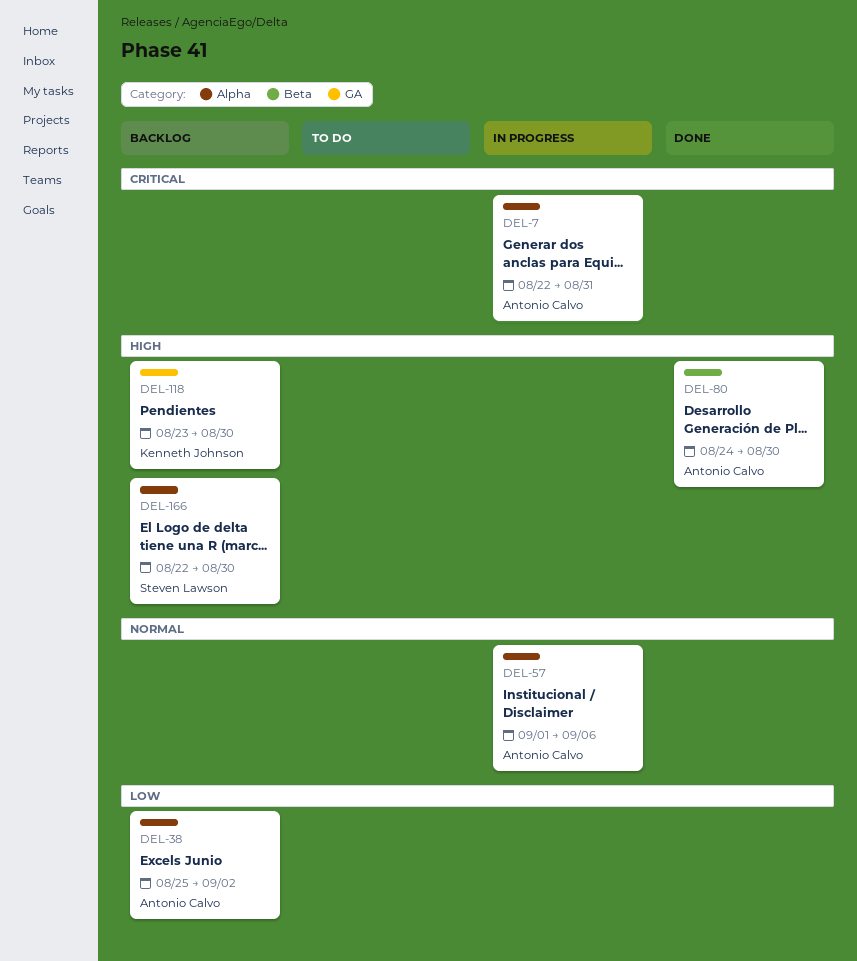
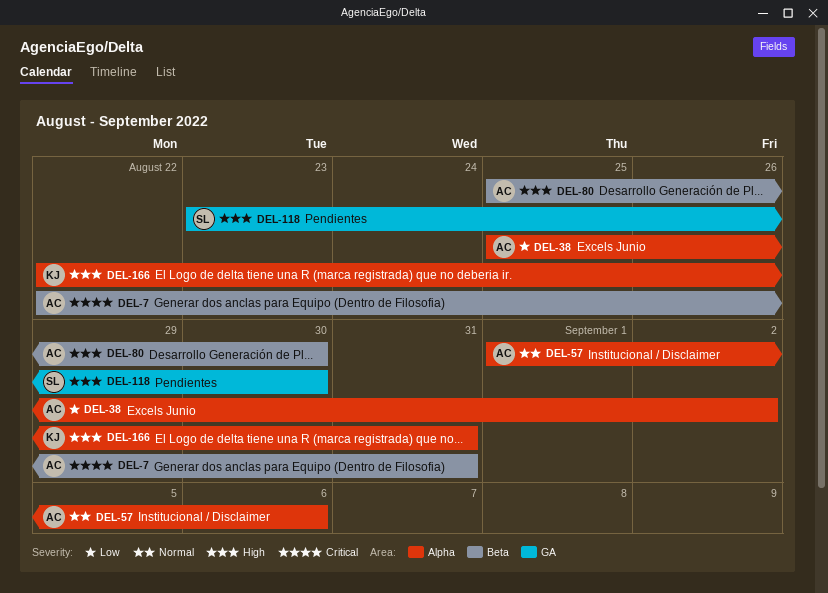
DEL-7, label: Alpha -> Beta
DEL-80, start: Aug 24 -> Aug 25
DEL-118, owner: Kenneth Johnson -> Steven Lawson
DEL-166, owner: Steven Lawson -> Kenneth Johnson
DEL-166, due: Aug 30 -> Aug 31

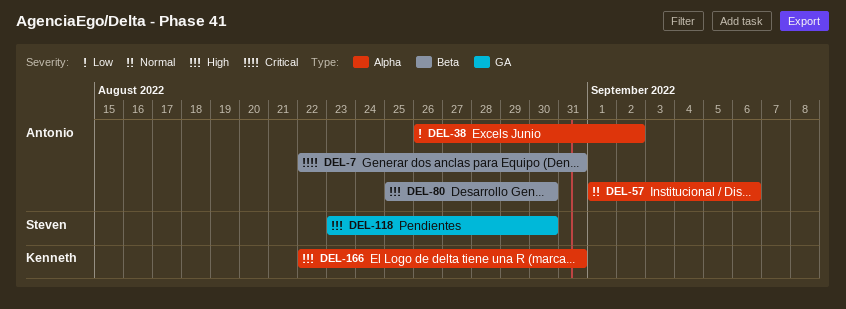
DEL-38, start: Aug 25 -> Aug 26

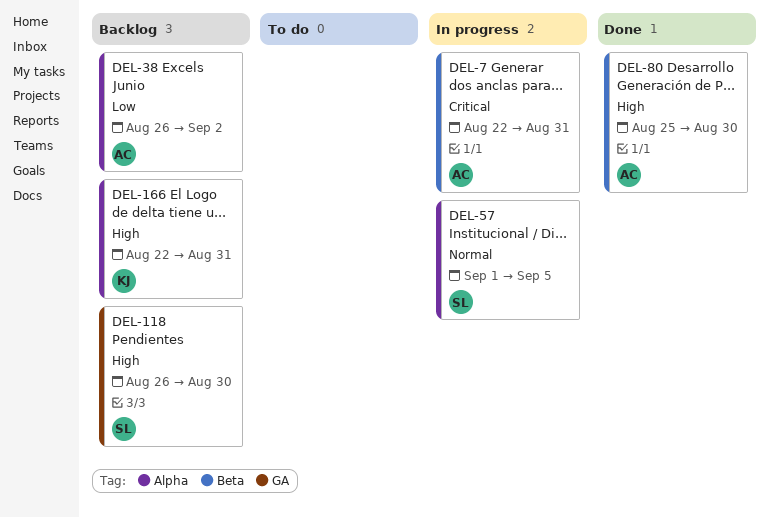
DEL-57, owner: Antonio -> Steven
DEL-57, due: Sep 6 -> Sep 5
DEL-118, start: Aug 23 -> Aug 26

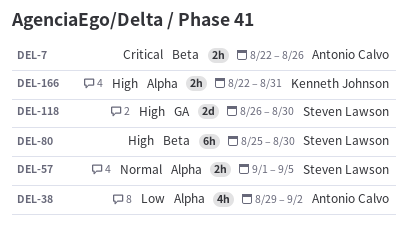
DEL-7, due: Aug 31 -> Aug 26
DEL-38, start: Aug 26 -> Aug 29
DEL-80, owner: Antonio Calvo -> Steven Lawson

